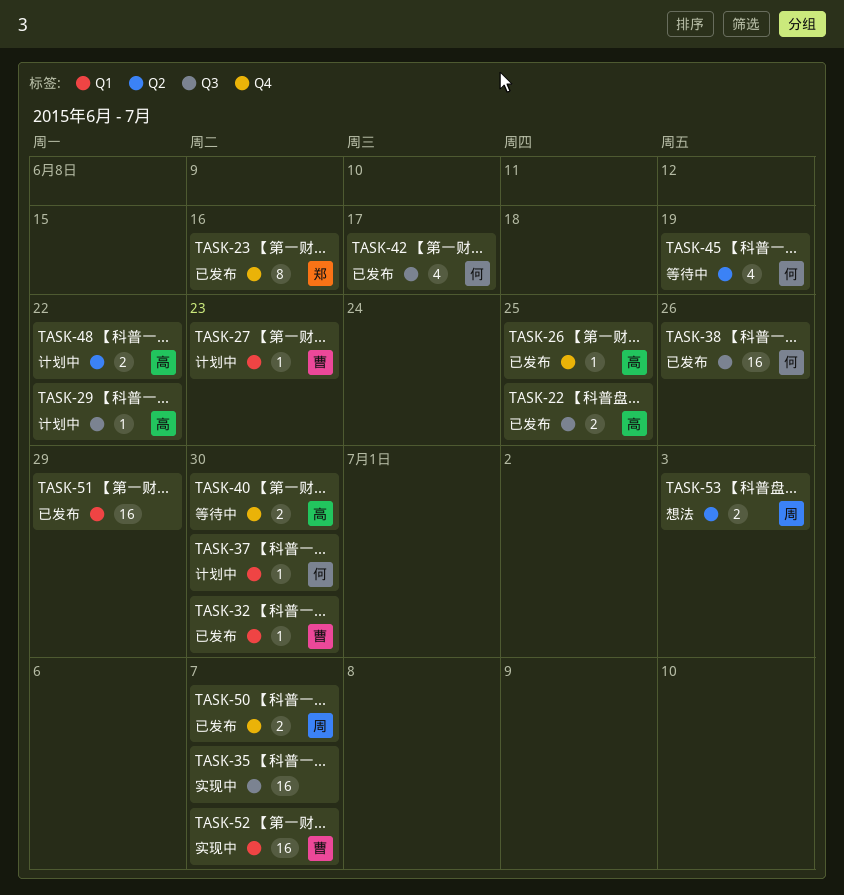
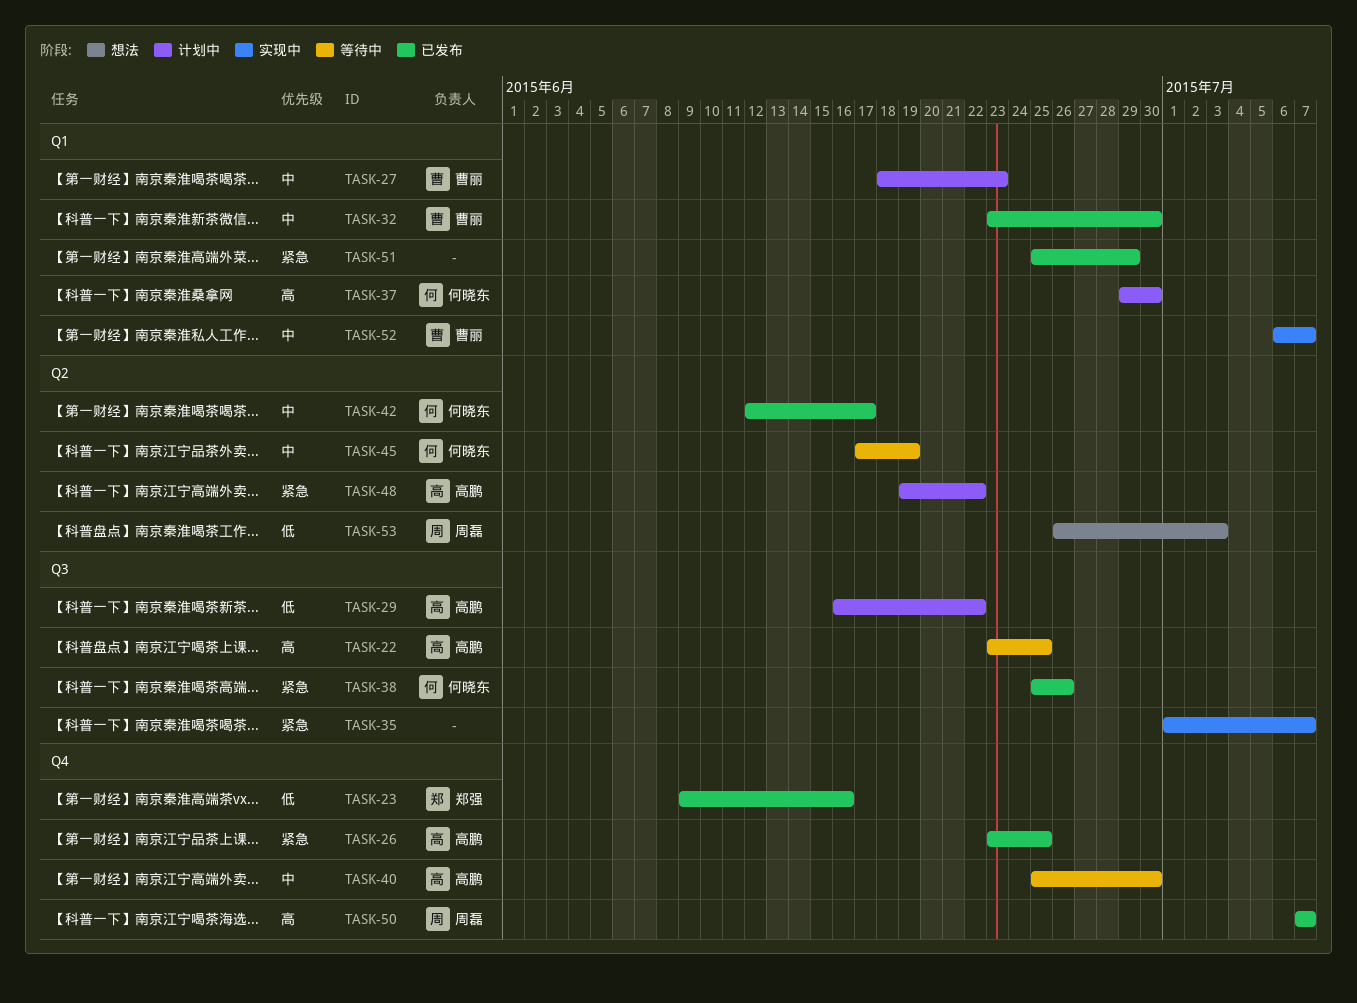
TASK-22, status: 已发布 -> 等待中
TASK-42, label: Q3 -> Q2

